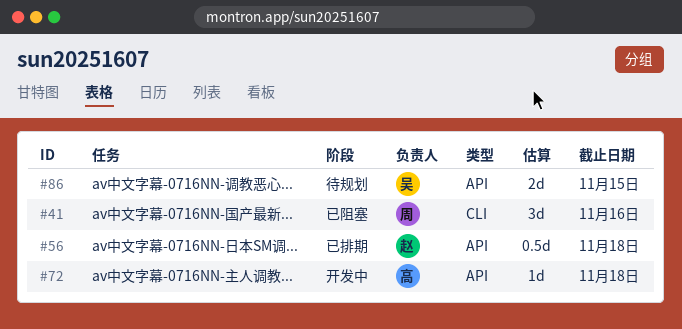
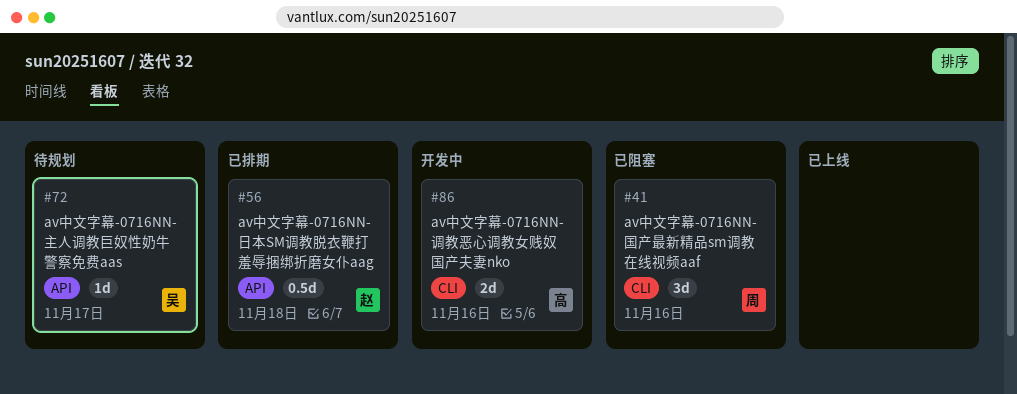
#72, status: 开发中 -> 待规划
#72, owner: 高 -> 吴
#72, due: Nov 18 -> Nov 17
#86, status: 待规划 -> 开发中
#86, owner: 吴 -> 高
#86, label: API -> CLI
#86, due: Nov 15 -> Nov 16

